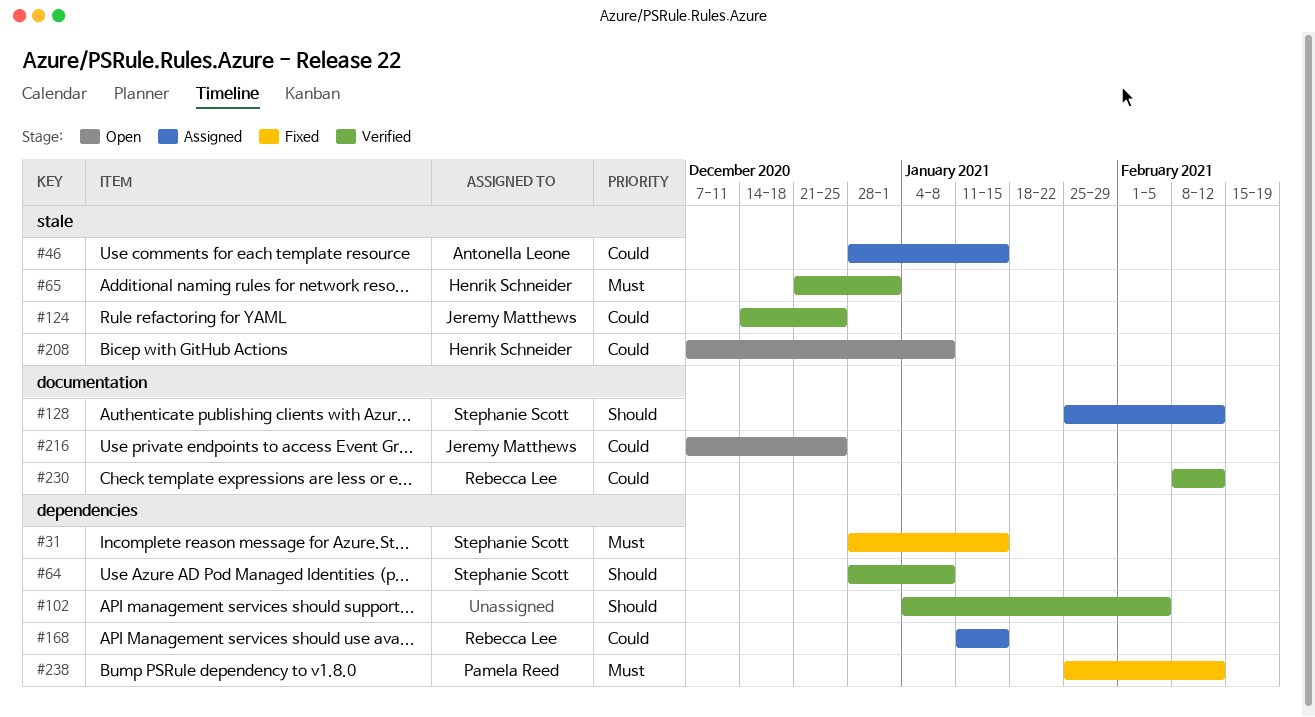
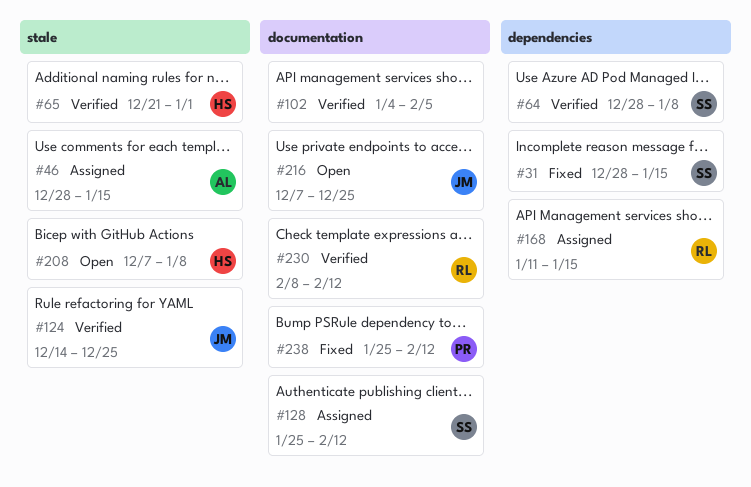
#102, label: dependencies -> documentation
#238, label: dependencies -> documentation

